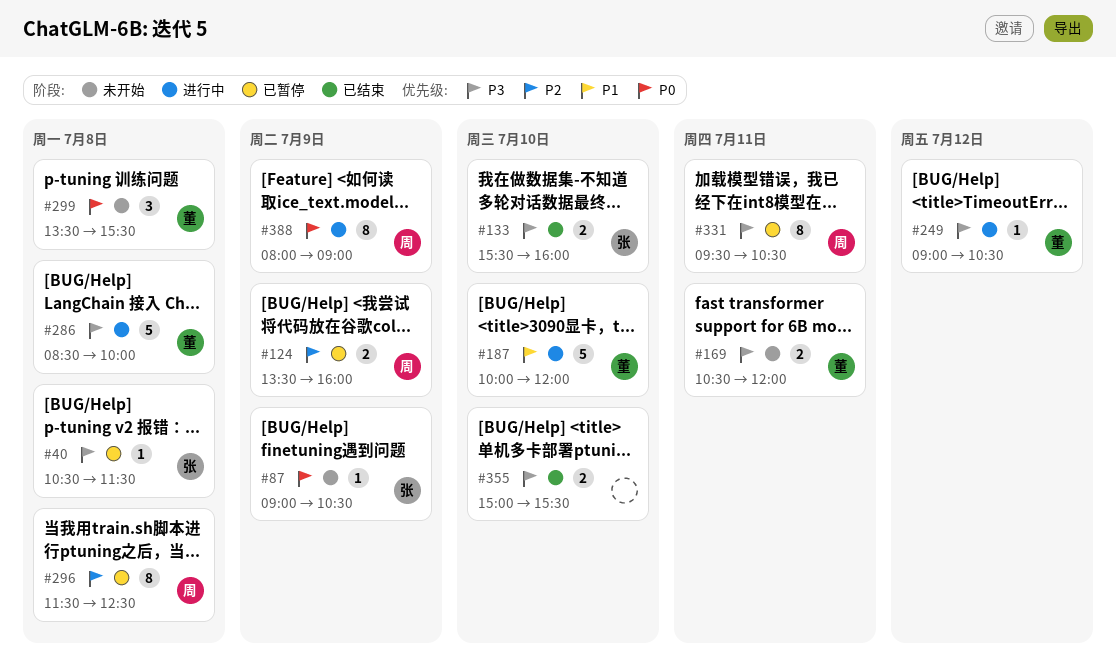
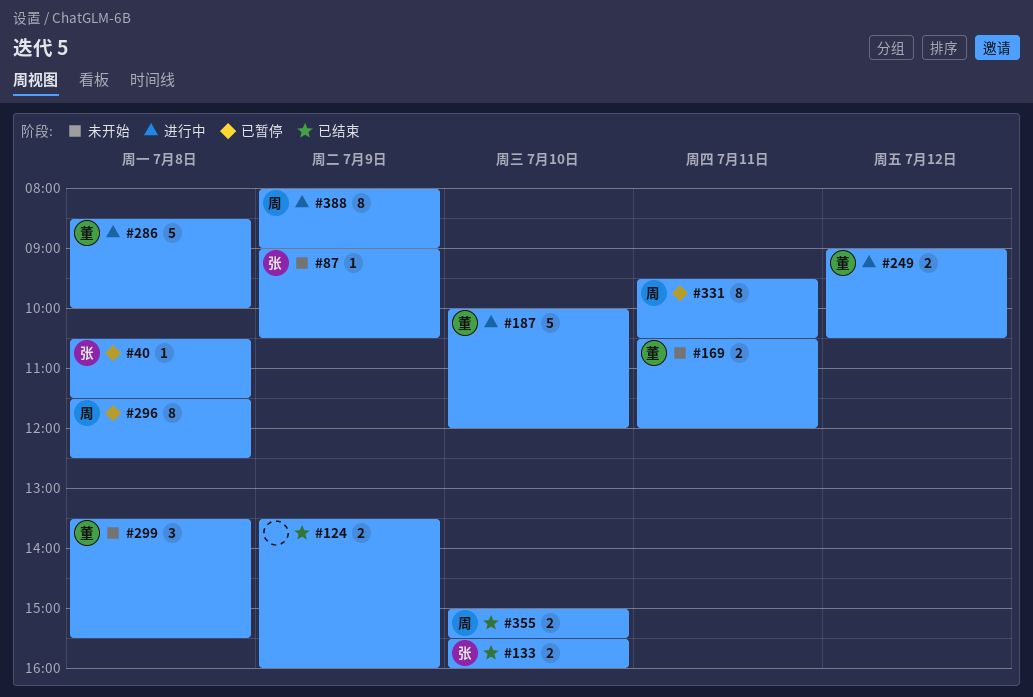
#124, status: 已暂停 -> 已结束
#124, owner: 周 -> none
#249, estimate: 1 -> 2
#355, owner: none -> 周

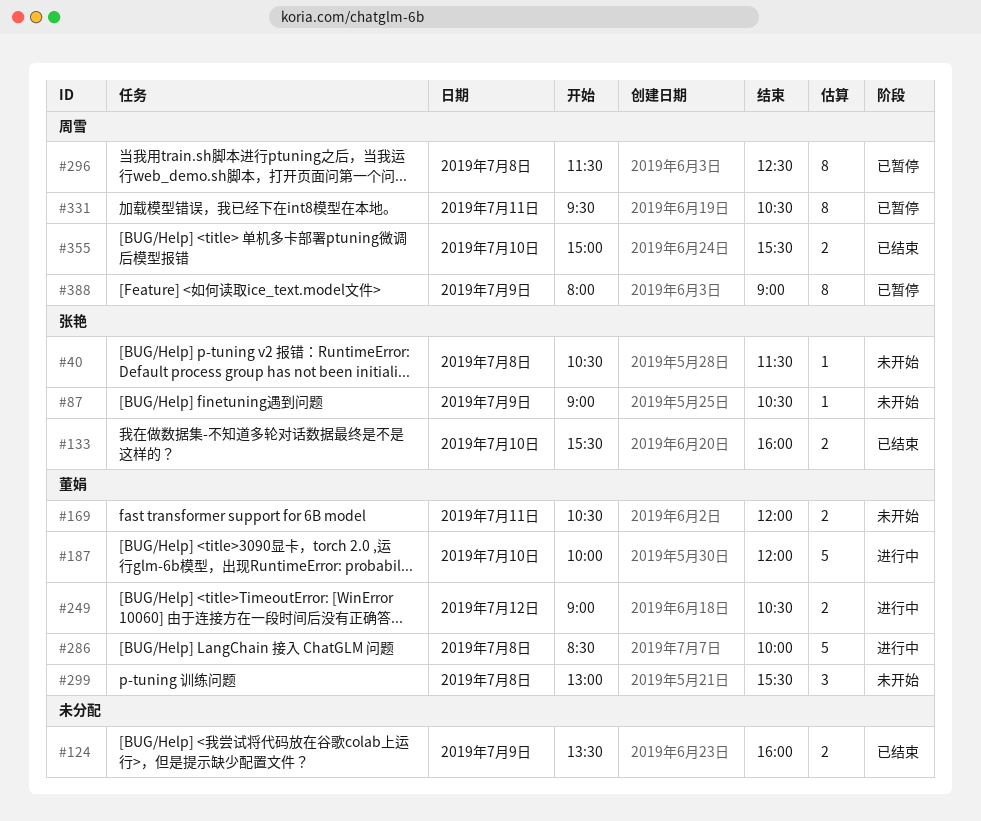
#40, status: 已暂停 -> 未开始
#299, begins: 13:30 -> 13:00
#388, status: 进行中 -> 已暂停

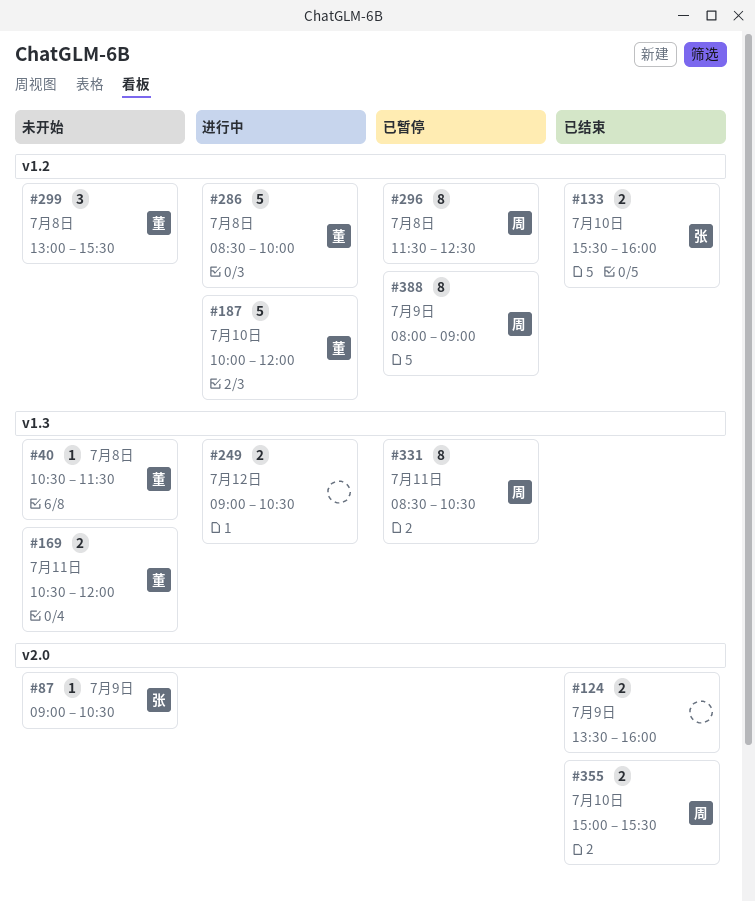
#40, owner: 张艳 -> 董娟
#249, owner: 董娟 -> none
#331, begins: 09:30 -> 08:30

